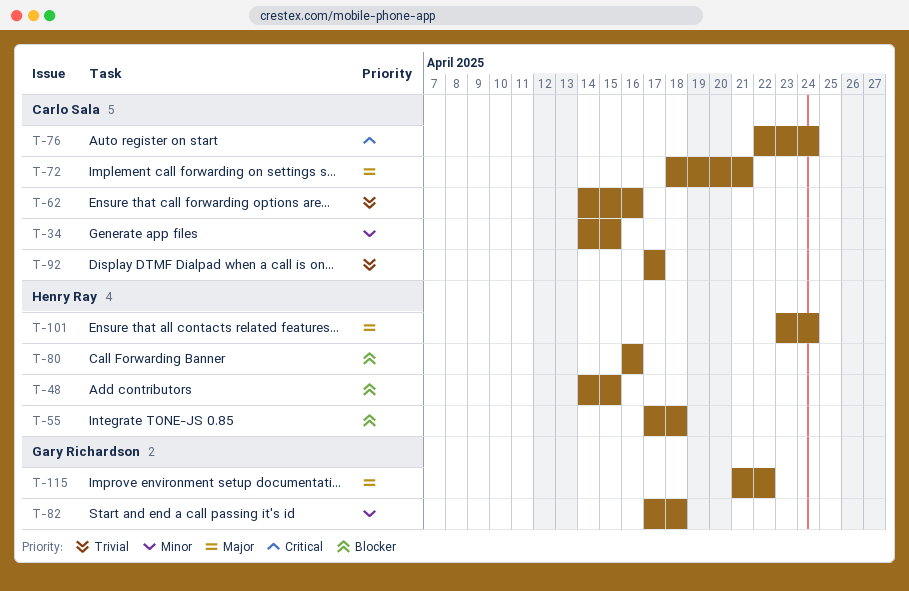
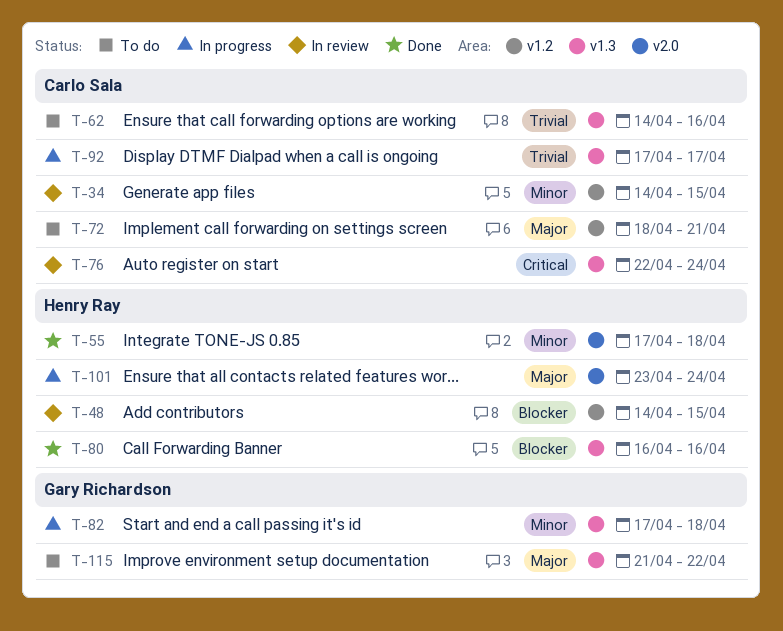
T-55, priority: Blocker -> Minor

